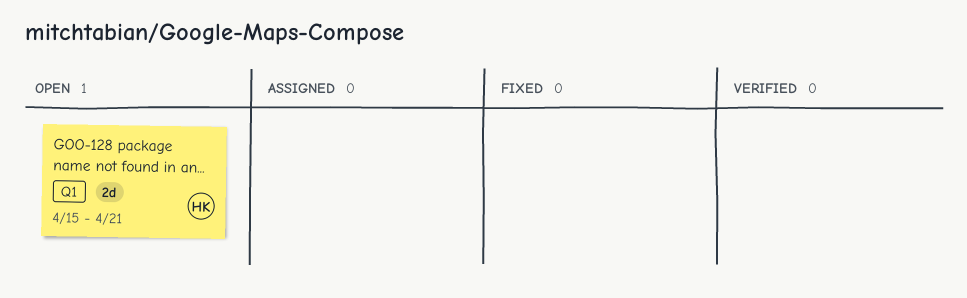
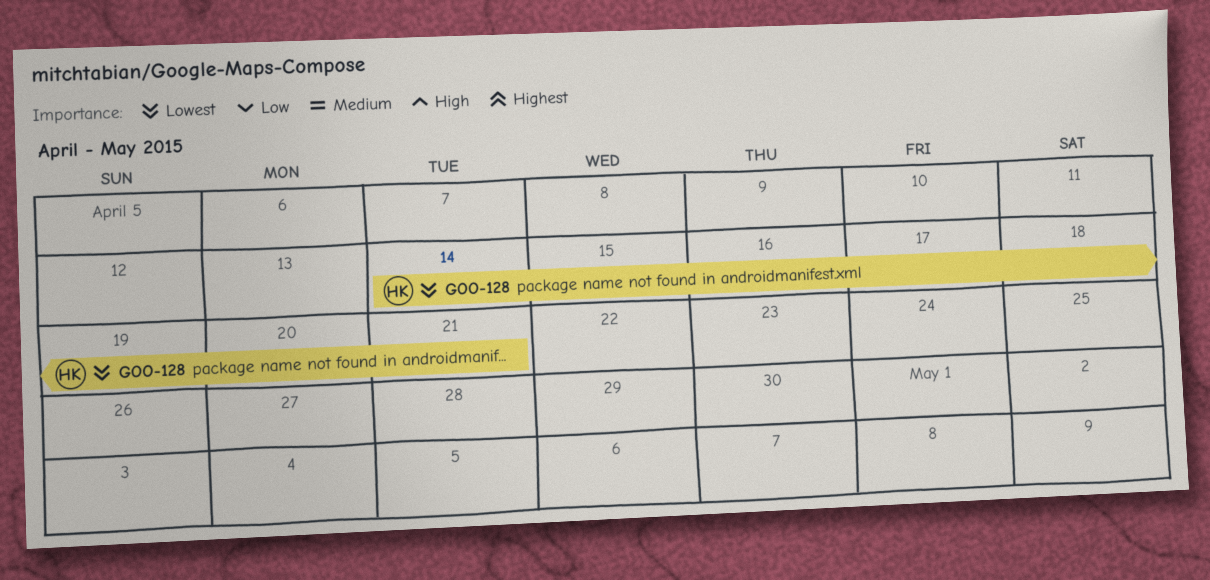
GOO-128, start: Apr 15 -> Apr 14

